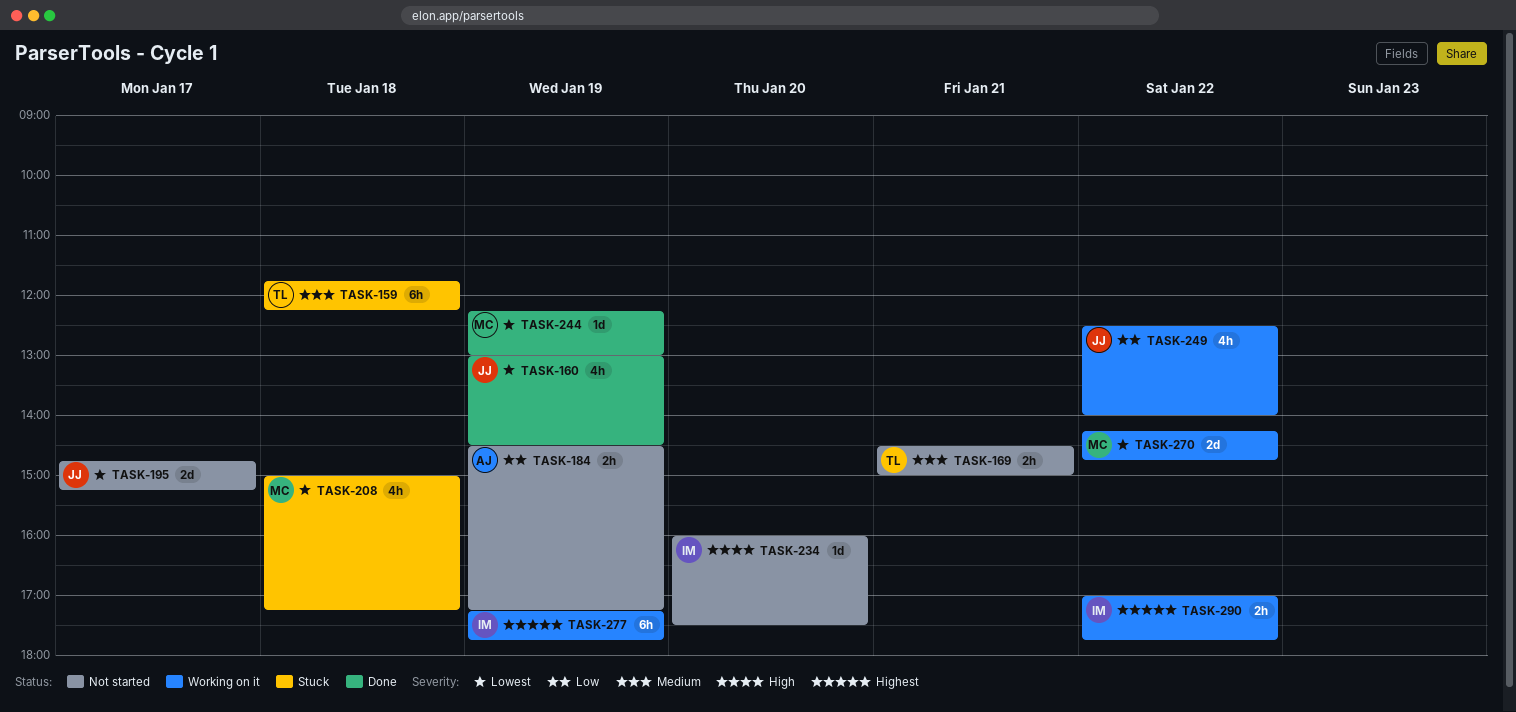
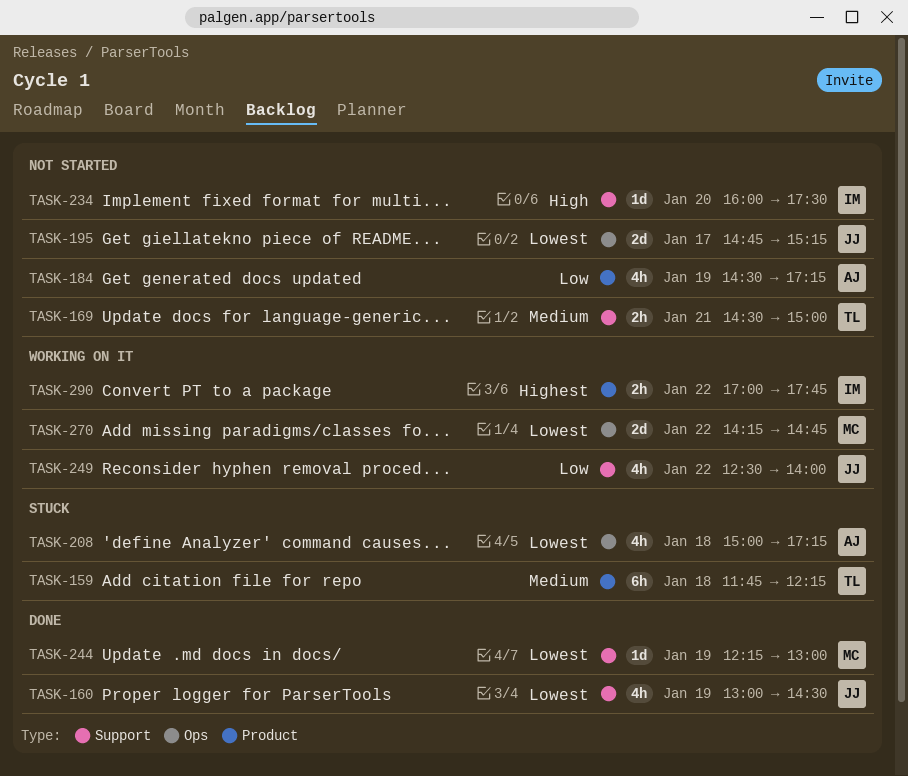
TASK-184, estimate: 2h -> 4h
TASK-208, owner: MC -> AJ
TASK-277: present -> none

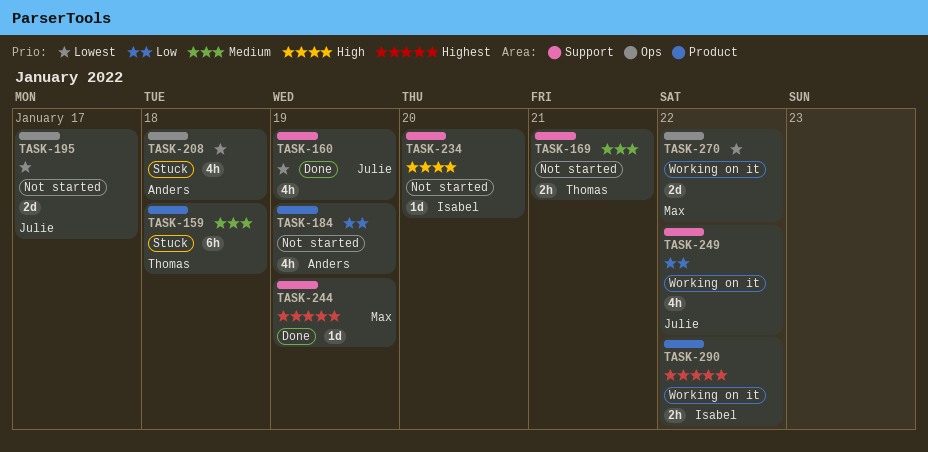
TASK-244, priority: Lowest -> Highest

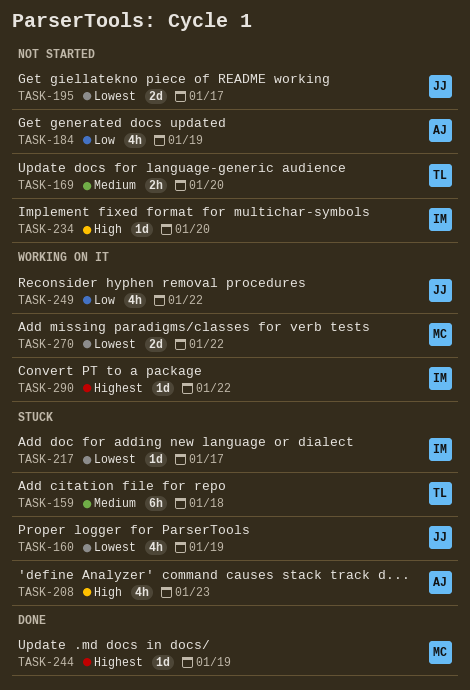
TASK-160, status: Done -> Stuck
TASK-169, day: Jan 21 -> Jan 20
TASK-208, priority: Lowest -> High
TASK-208, day: Jan 18 -> Jan 23
TASK-217: none -> present
TASK-290, estimate: 2h -> 1d

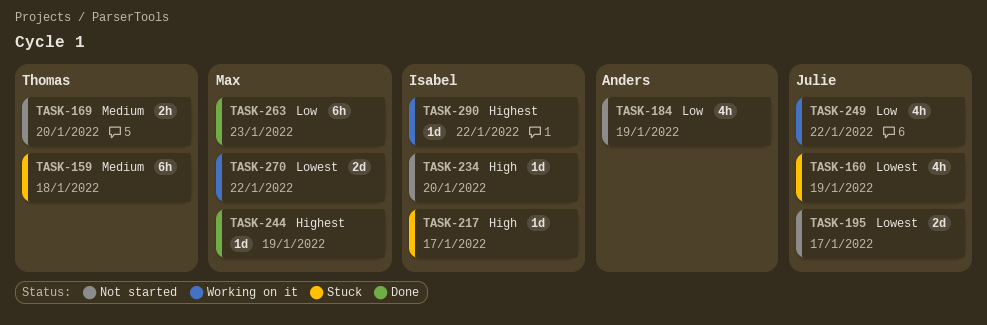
TASK-208: present -> none
TASK-217, priority: Lowest -> High
TASK-263: none -> present

